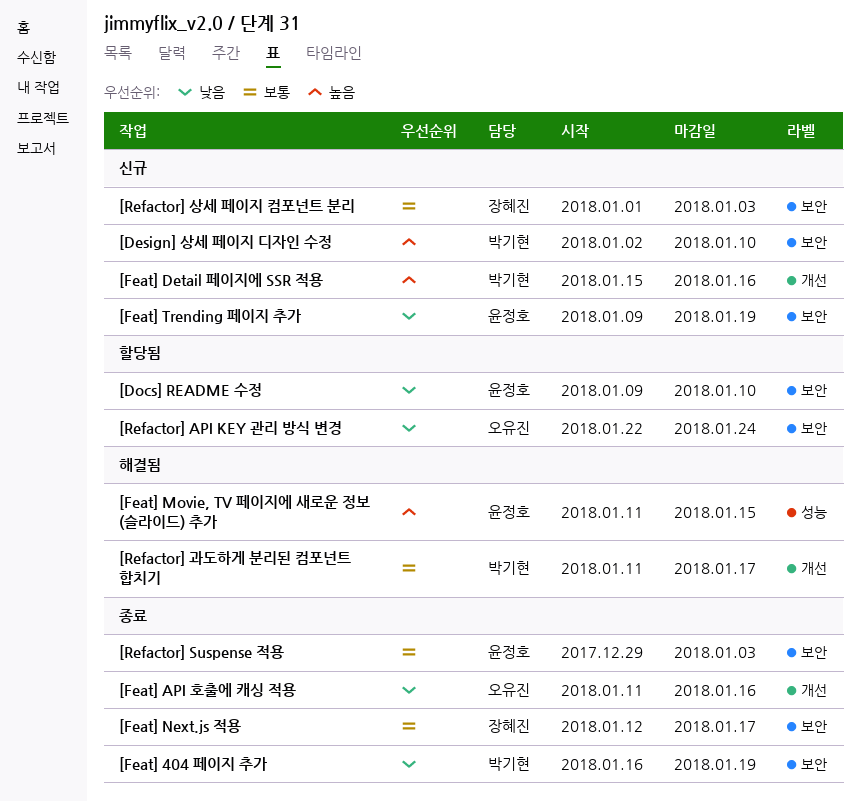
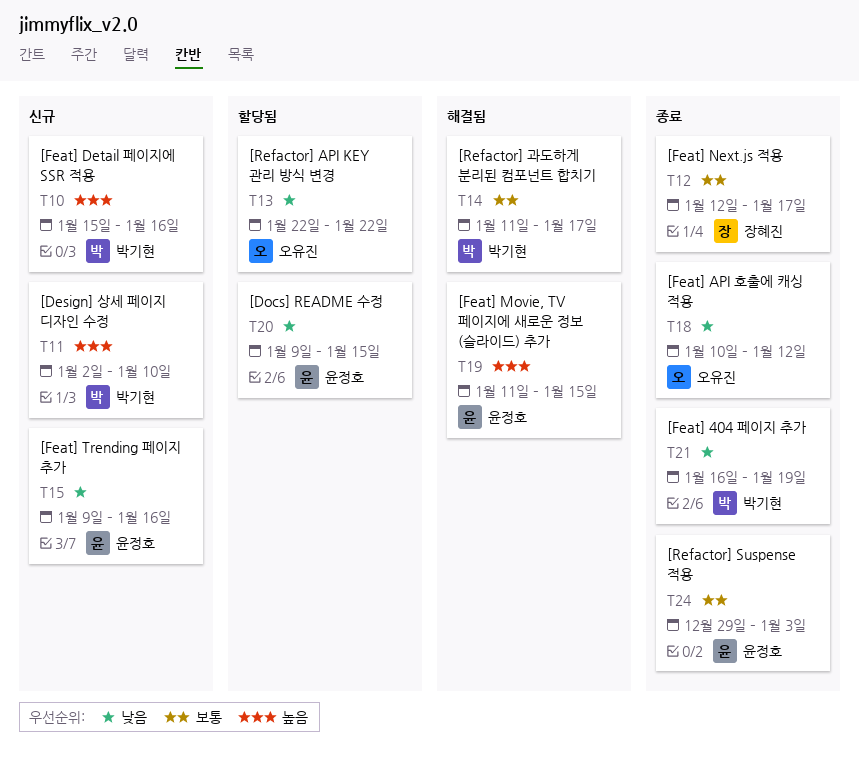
[Docs] README 수정, due: Jan 10 -> Jan 15
[Feat] API 호출에 캐싱 적용, start: Jan 11 -> Jan 10
[Feat] API 호출에 캐싱 적용, due: Jan 16 -> Jan 12
[Feat] Trending 페이지 추가, due: Jan 19 -> Jan 16
[Refactor] API KEY 관리 방식 변경, due: Jan 24 -> Jan 22
[Refactor] 상세 페이지 컴포넌트 분리: present -> none

